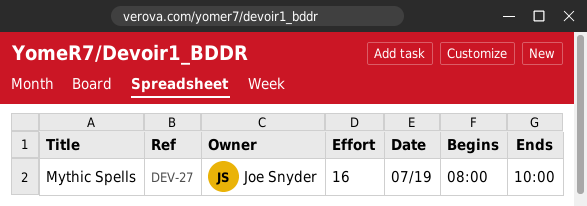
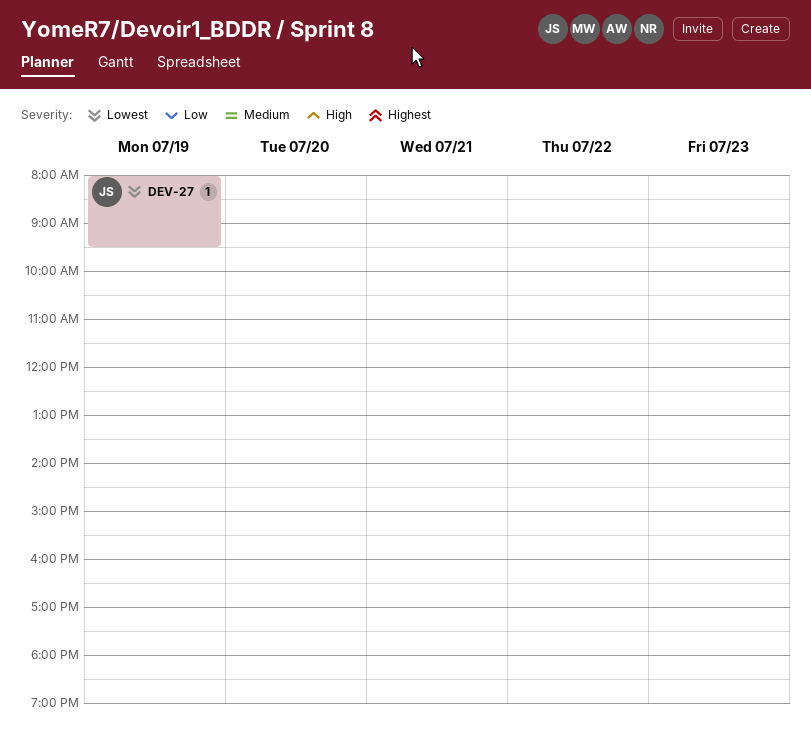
DEV-27, estimate: 16 -> 1
DEV-27, ends: 10:00 -> 09:30

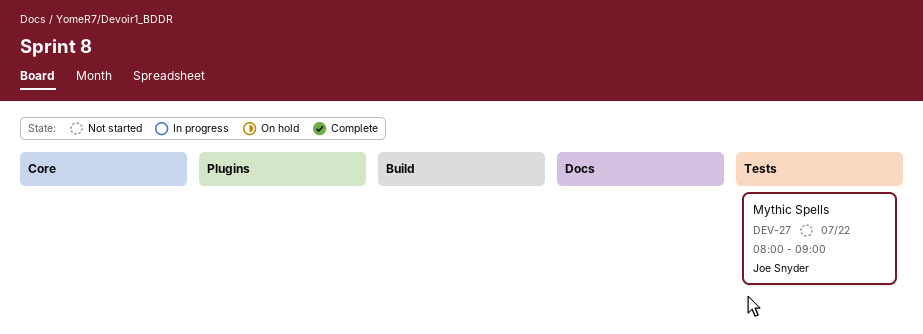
DEV-27, day: Jul 19 -> Jul 22
DEV-27, ends: 09:30 -> 09:00

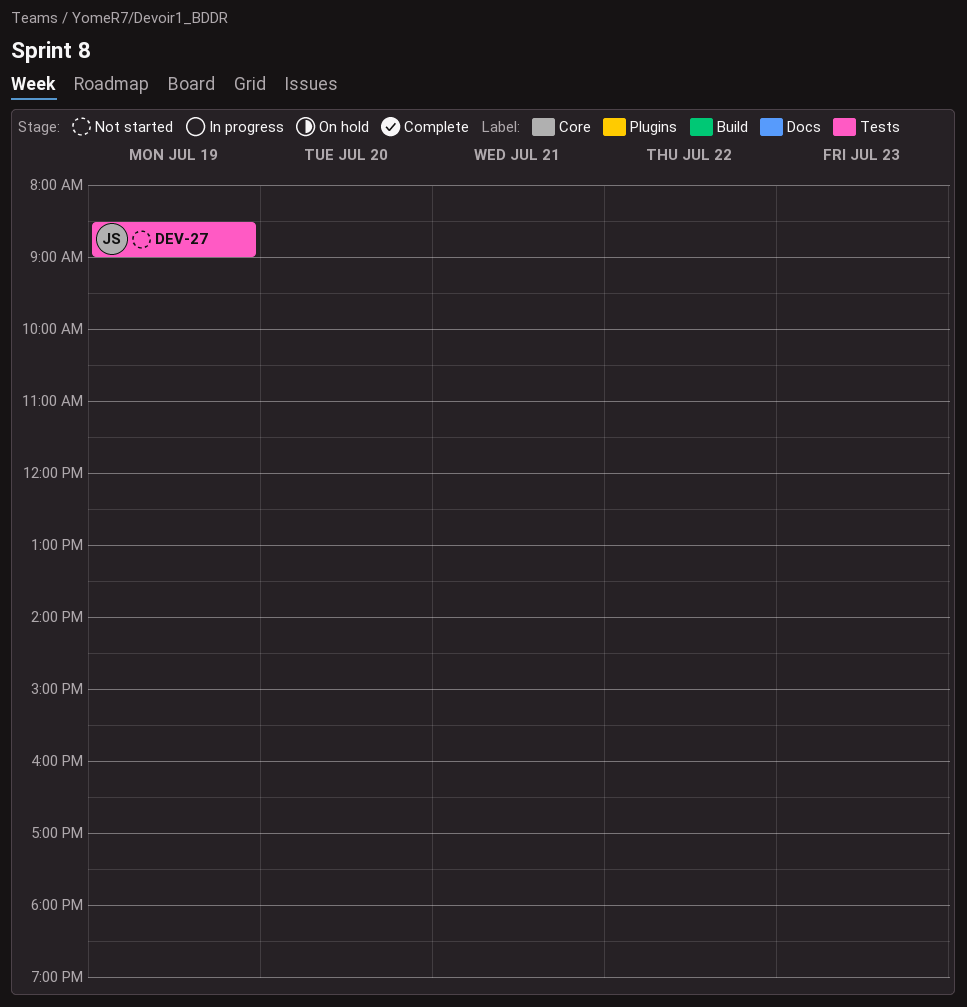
DEV-27, day: Jul 22 -> Jul 19
DEV-27, begins: 08:00 -> 08:30

